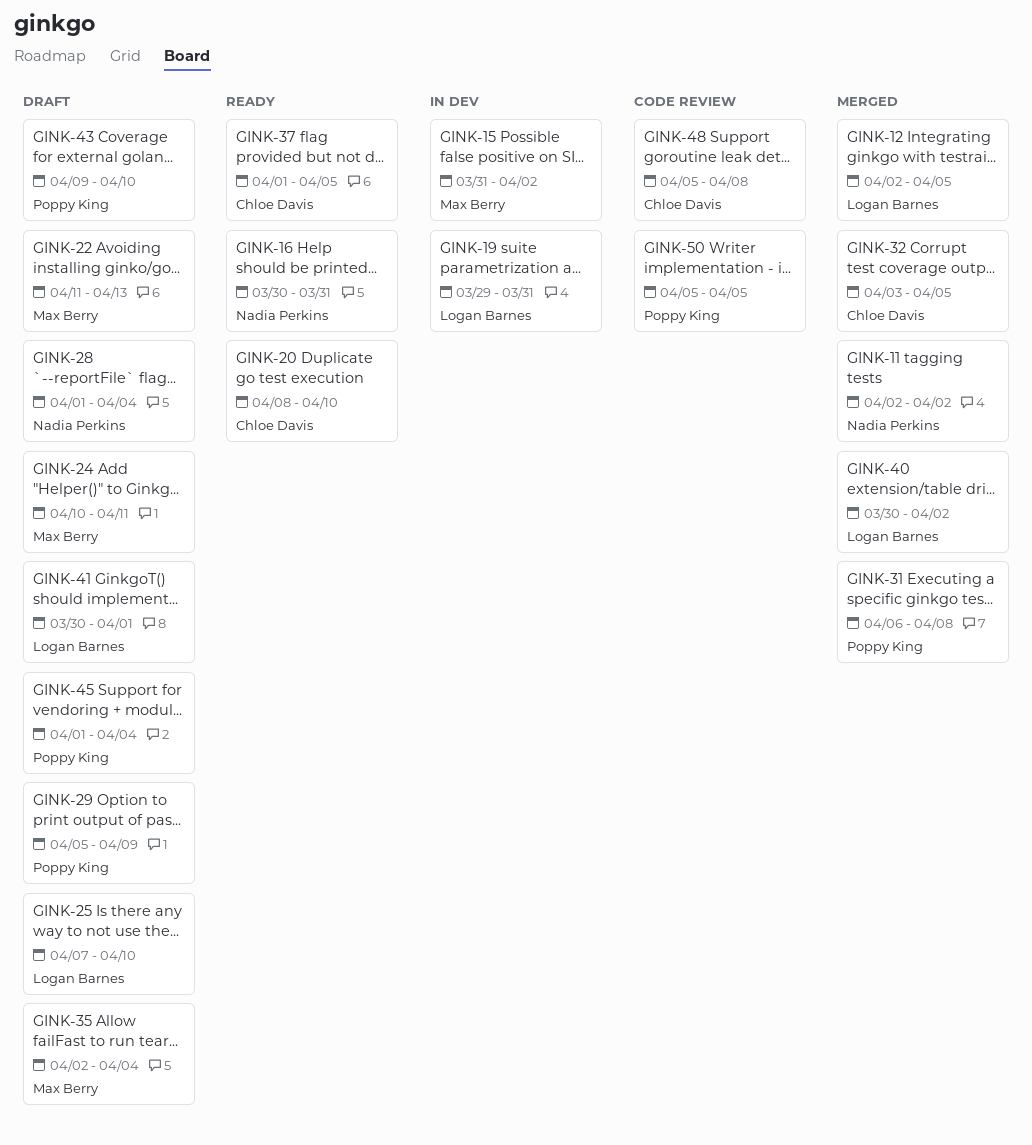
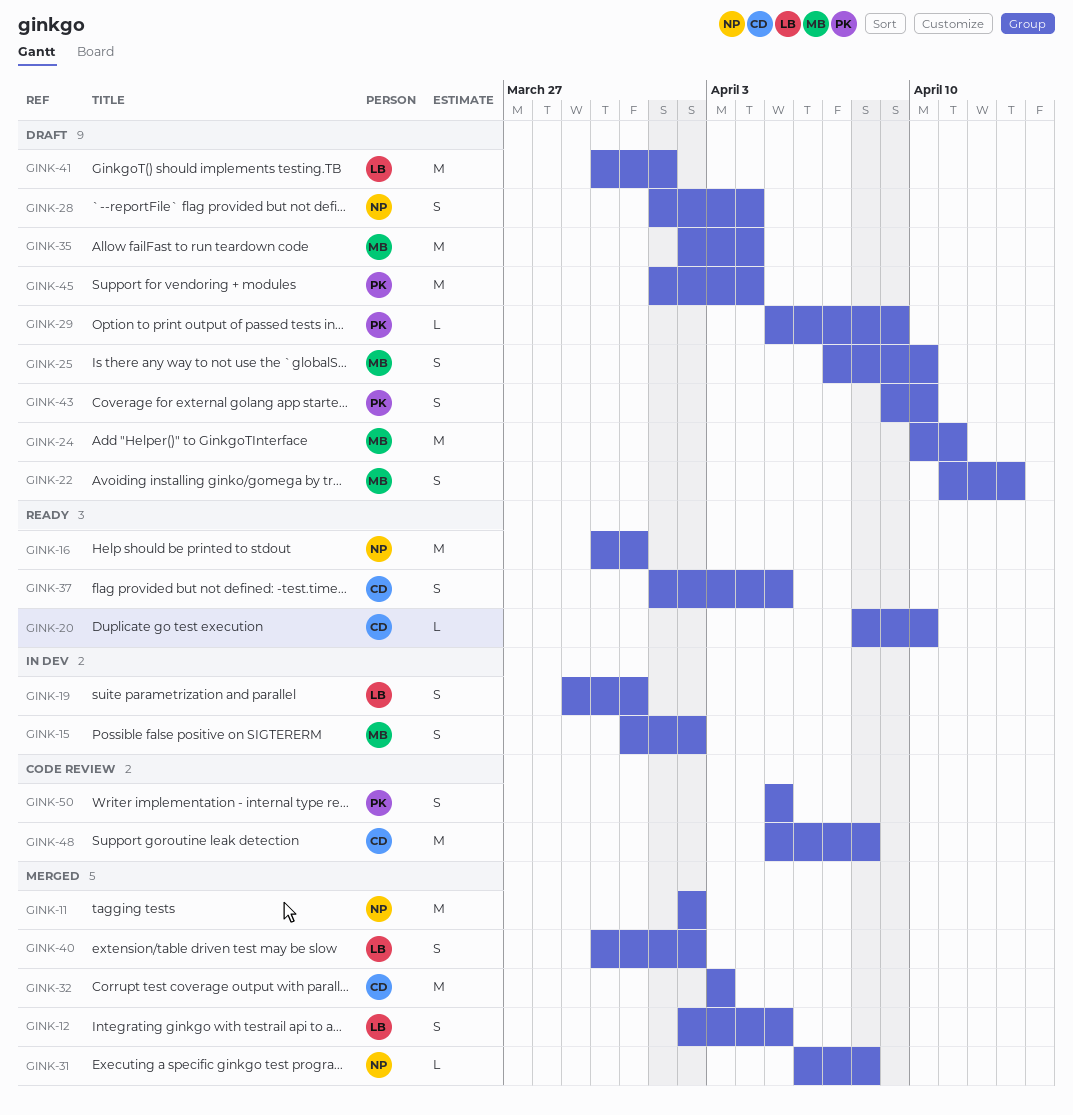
GINK-25, owner: Logan Barnes -> Max Berry
GINK-31, owner: Poppy King -> Nadia Perkins
GINK-32, due: Apr 5 -> Apr 3

